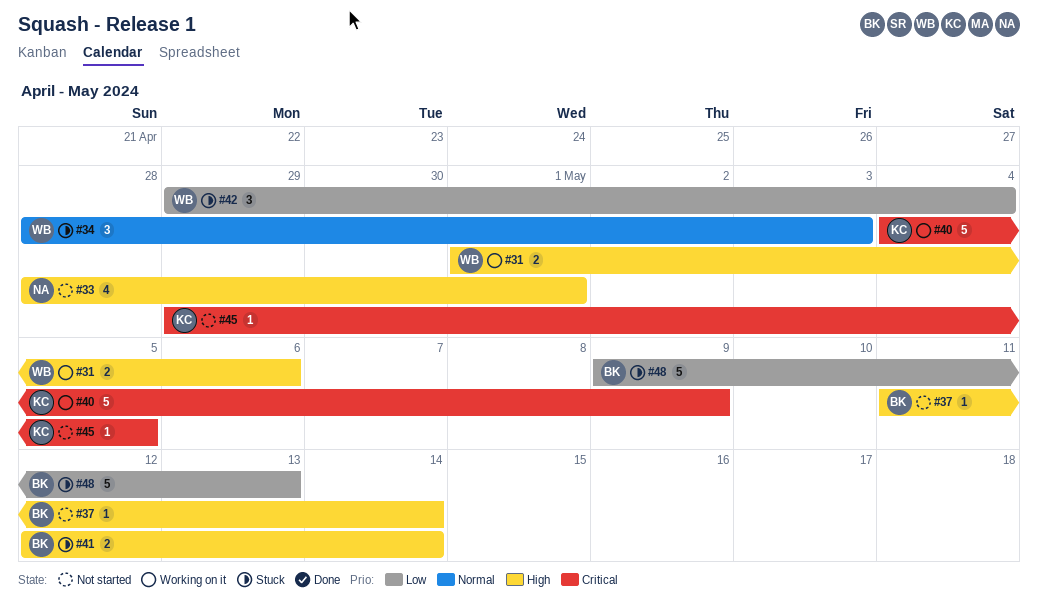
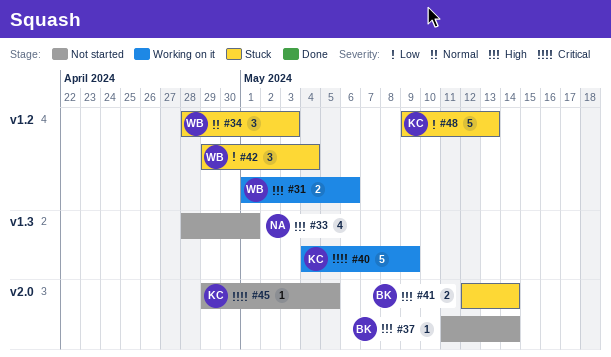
#48, owner: BK -> KC

